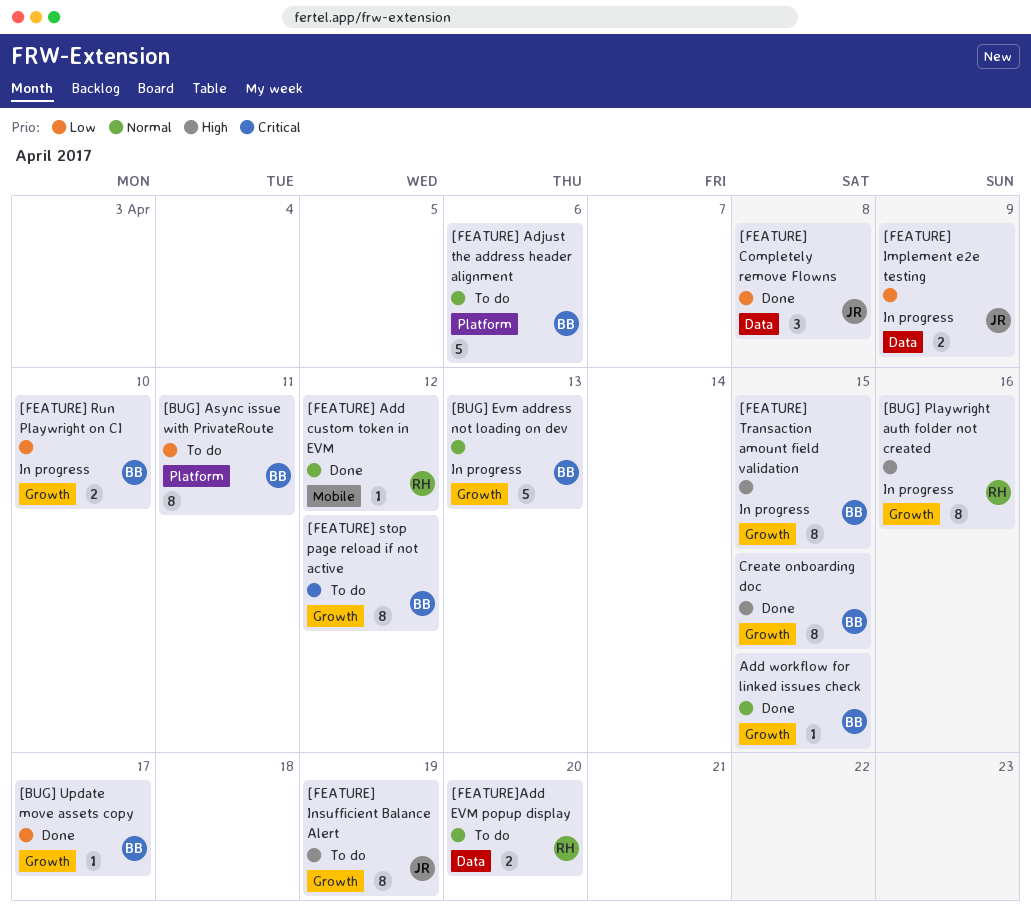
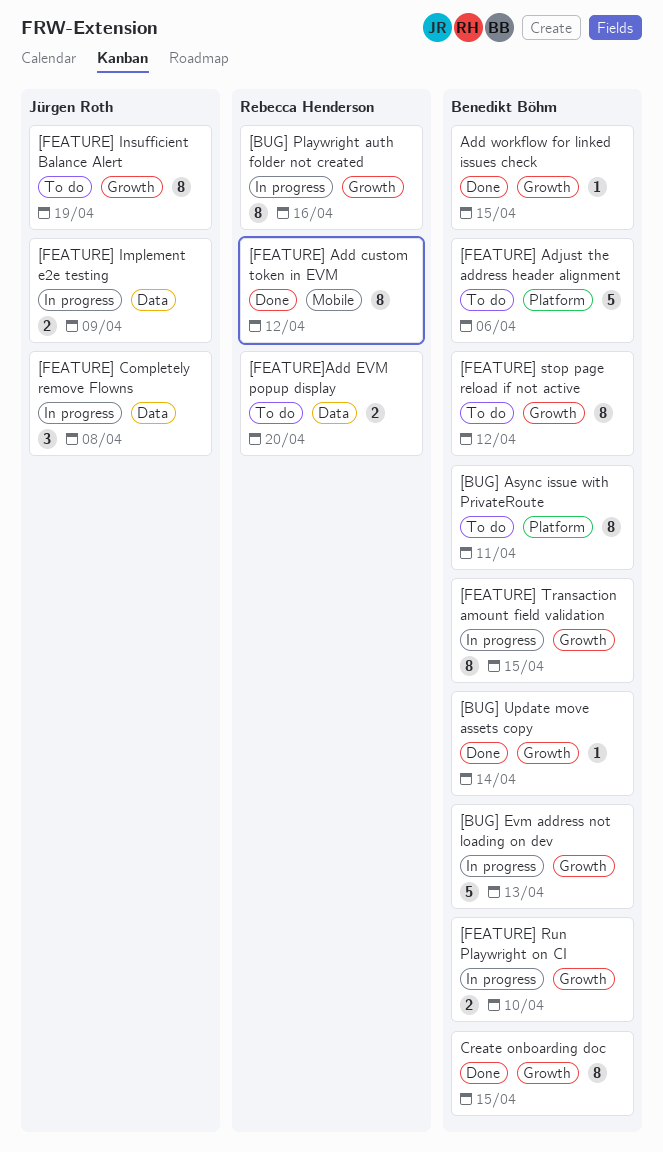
[BUG] Update move assets copy, due: Apr 17 -> Apr 14
[FEATURE] Add custom token in EVM, estimate: 1 -> 8
[FEATURE] Completely remove Flowns, status: Done -> In progress

